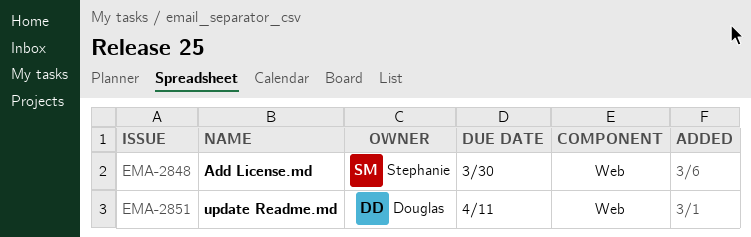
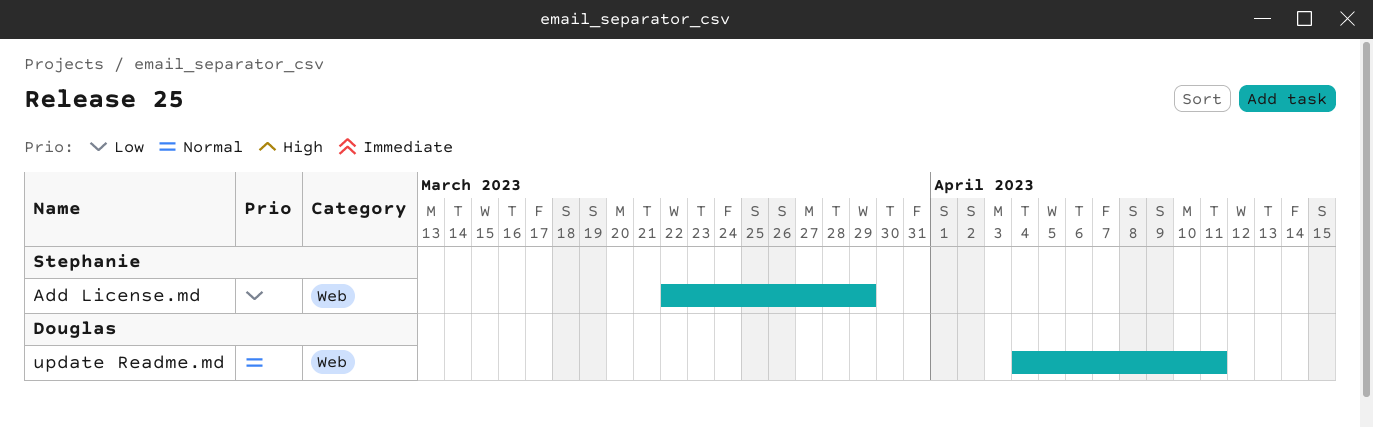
Add License.md, due: Mar 30 -> Mar 29

